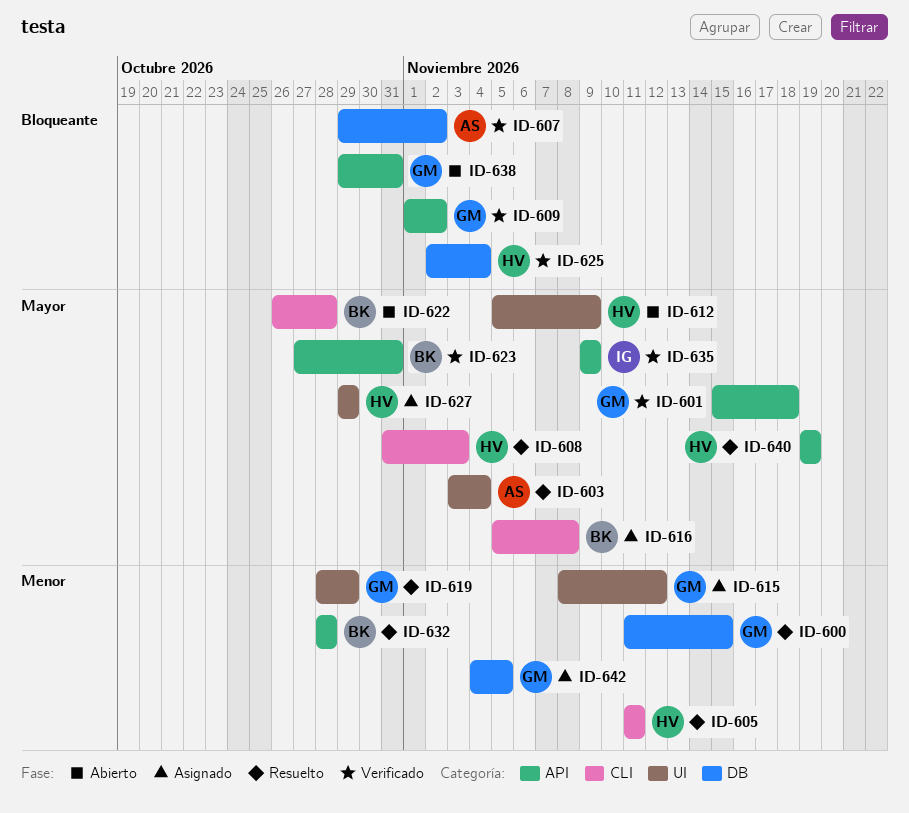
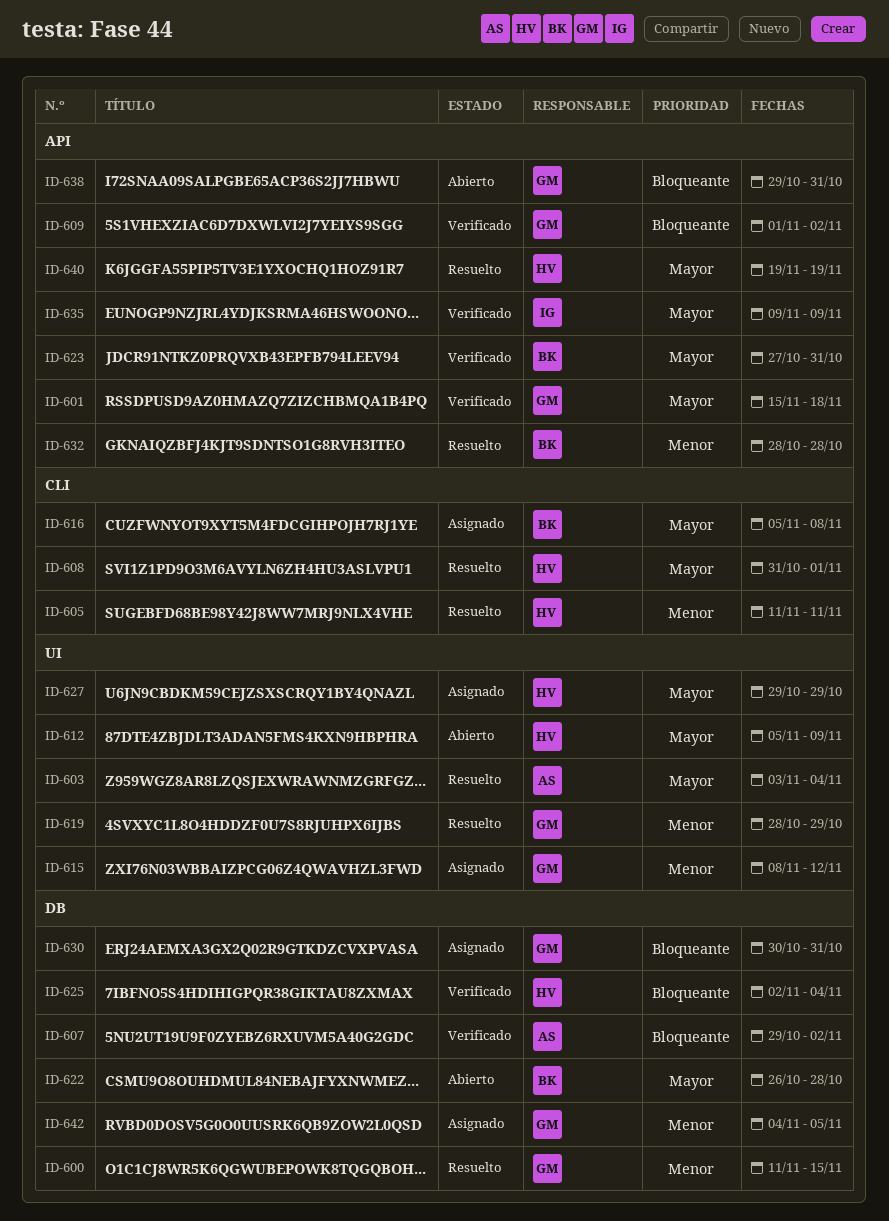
ID-608, due: Nov 3 -> Nov 1
ID-622, label: CLI -> DB
ID-630: none -> present

